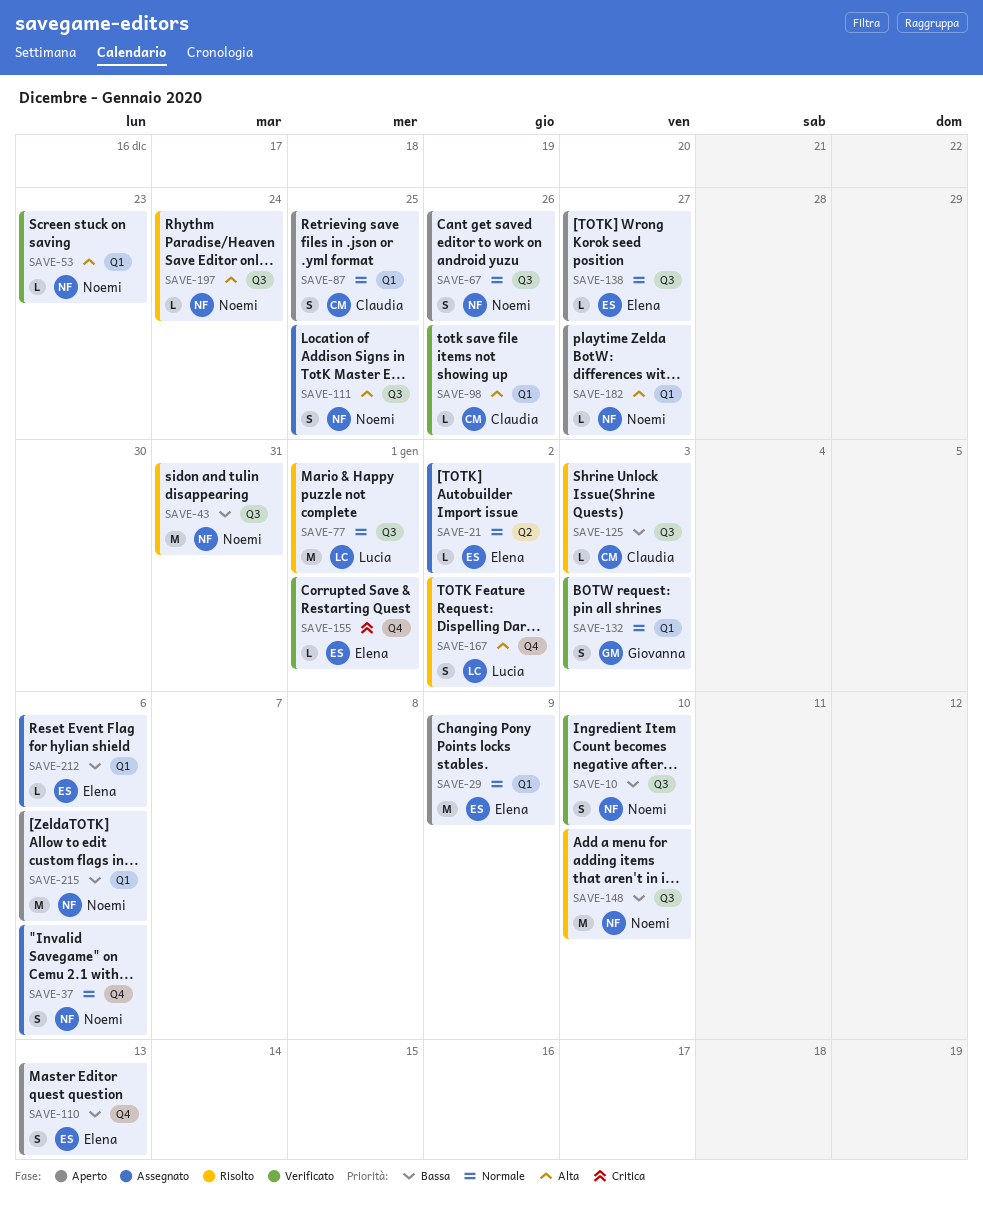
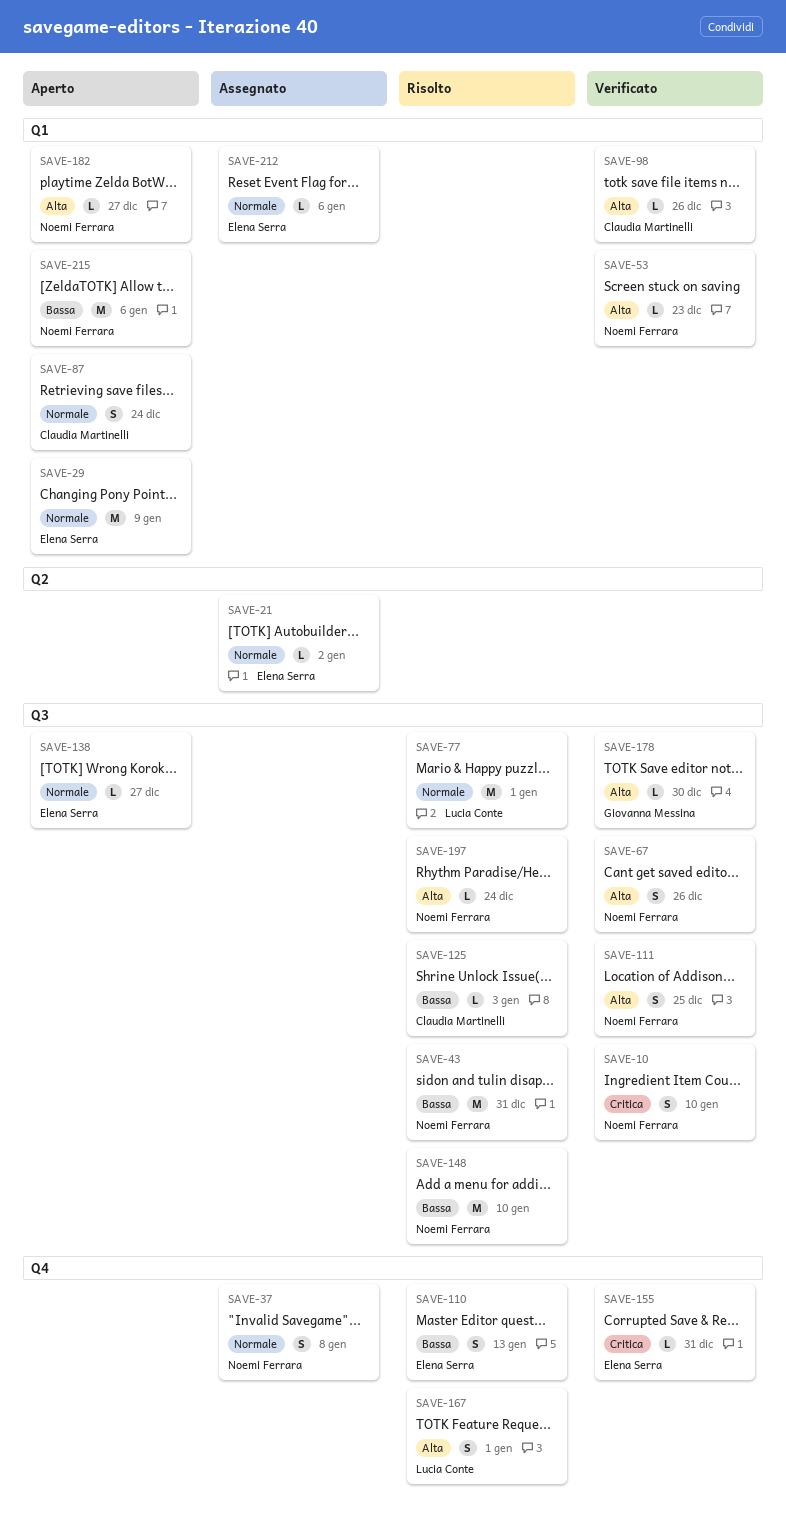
SAVE-10, priority: Bassa -> Critica
SAVE-37, due: Jan 6 -> Jan 8
SAVE-67, status: Aperto -> Verificato
SAVE-67, priority: Normale -> Alta
SAVE-87, due: Dec 25 -> Dec 24
SAVE-110, status: Aperto -> Risolto
SAVE-111, status: Assegnato -> Verificato
SAVE-132: present -> none
SAVE-155, due: Jan 1 -> Dec 31
SAVE-167, due: Jan 2 -> Jan 1
SAVE-178: none -> present
SAVE-212, priority: Bassa -> Normale

